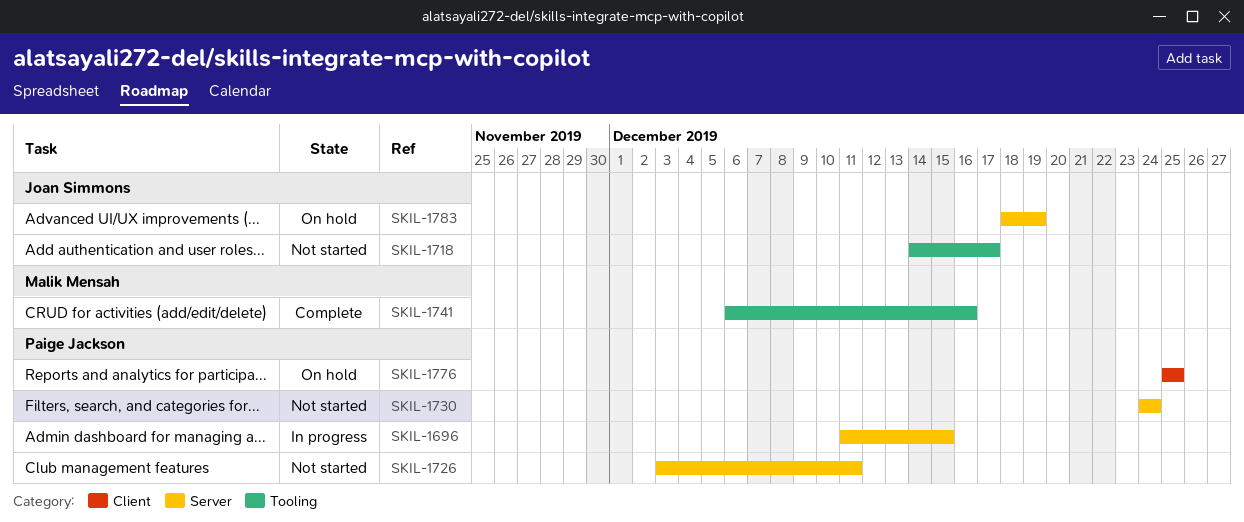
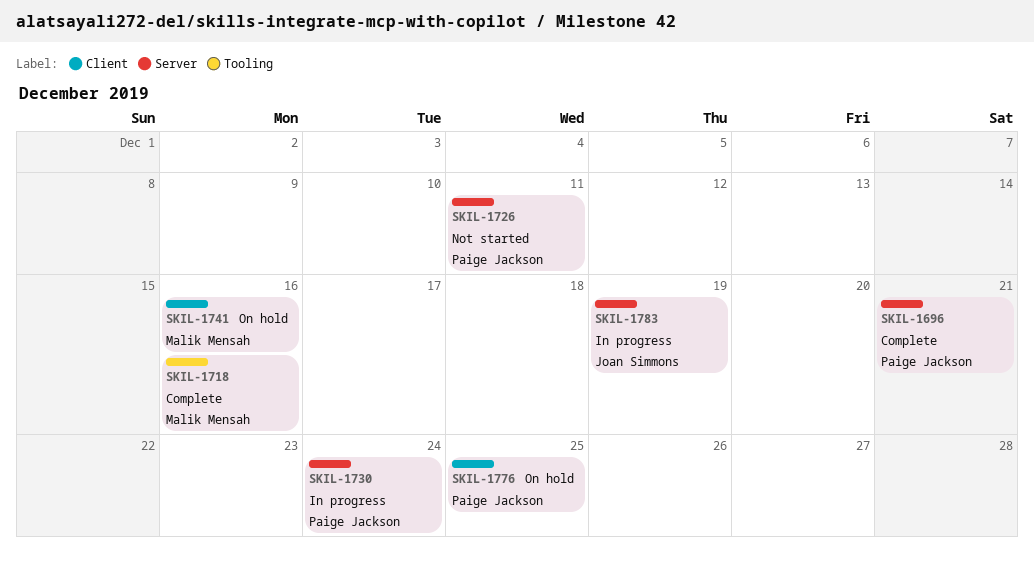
SKIL-1696, status: In progress -> Complete
SKIL-1696, due: Dec 15 -> Dec 21
SKIL-1718, status: Not started -> Complete
SKIL-1718, owner: Joan Simmons -> Malik Mensah
SKIL-1718, due: Dec 17 -> Dec 16
SKIL-1730, status: Not started -> In progress
SKIL-1741, status: Complete -> On hold
SKIL-1741, label: Tooling -> Client
SKIL-1783, status: On hold -> In progress

